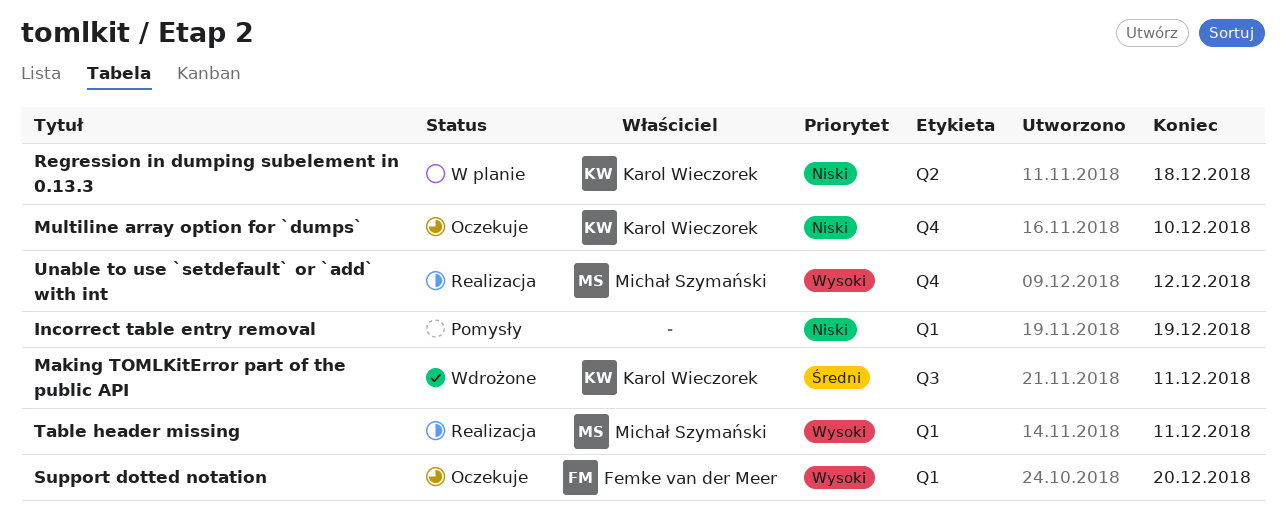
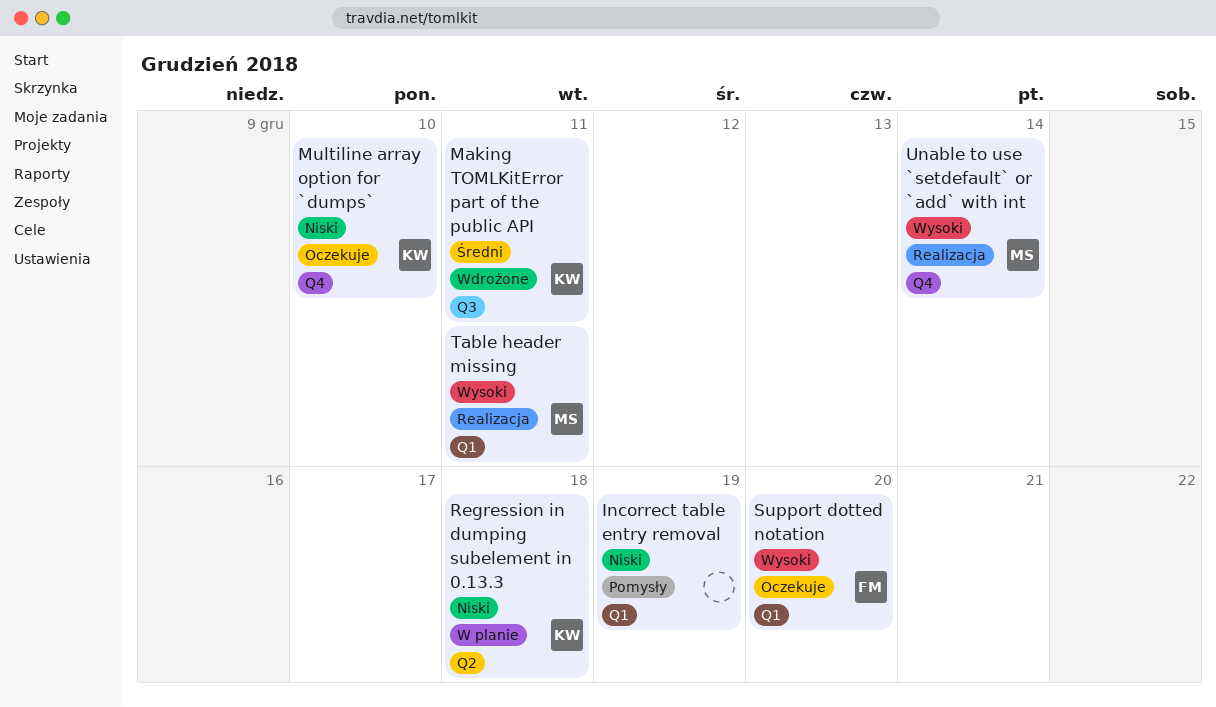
Unable to use `setdefault` or `add` with int, due: Dec 12 -> Dec 14

